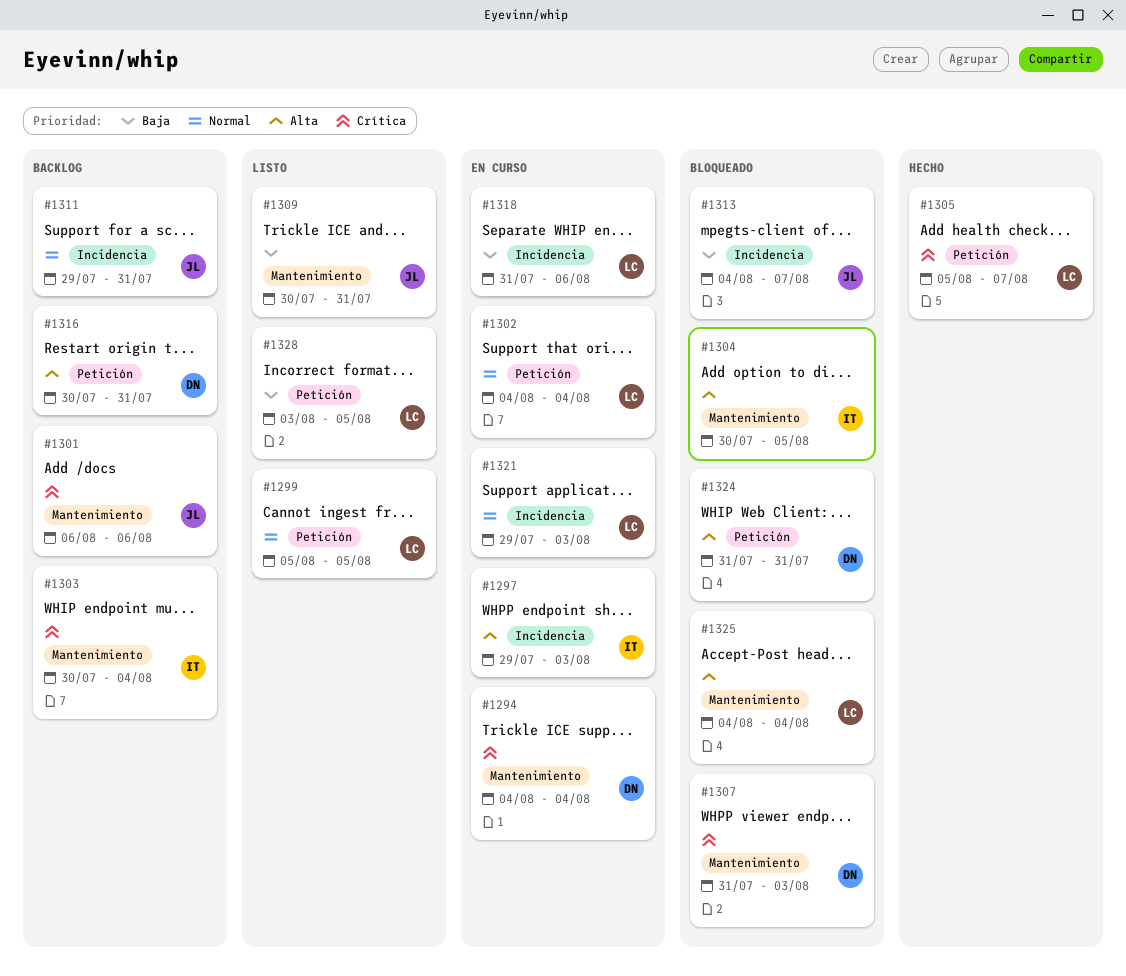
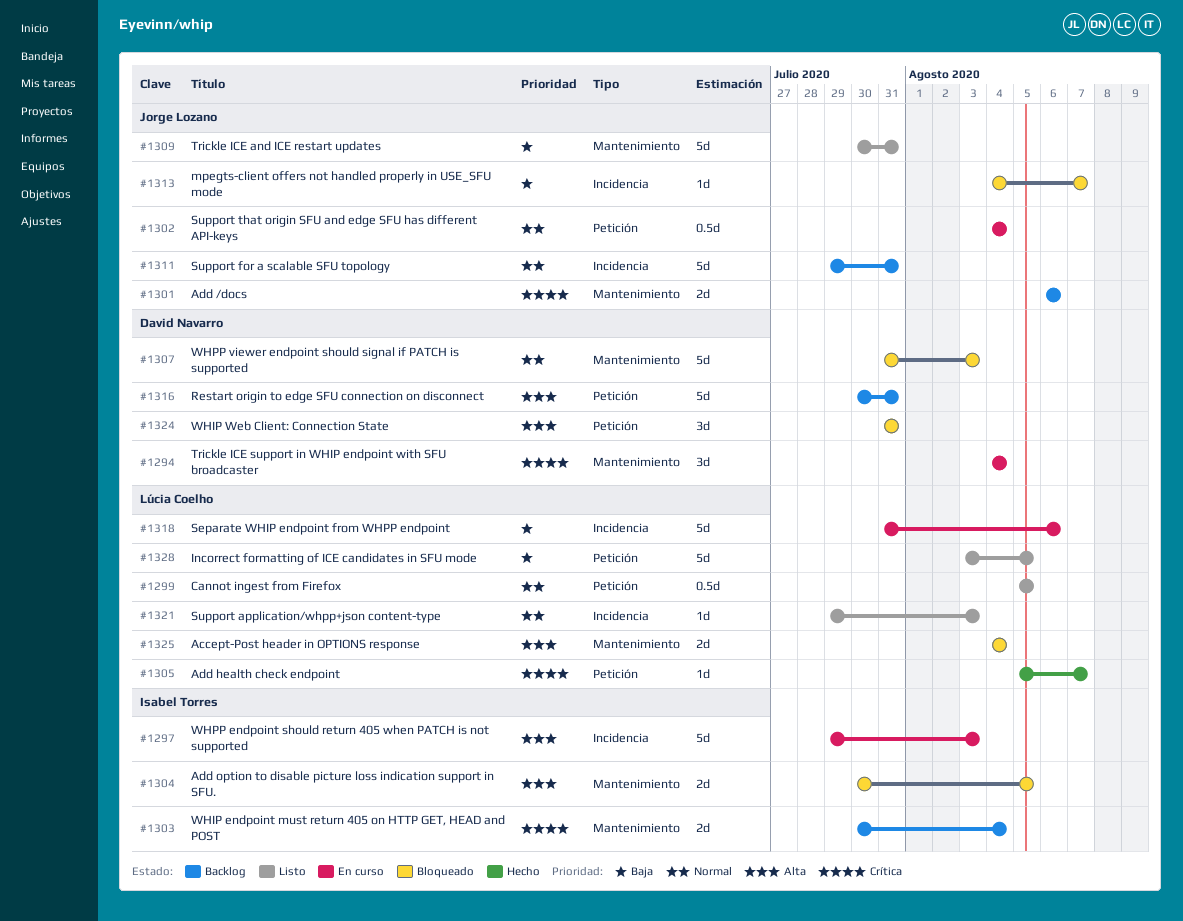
#1302, owner: Lúcia Coelho -> Jorge Lozano
#1307, priority: Crítica -> Normal
#1321, status: En curso -> Listo

